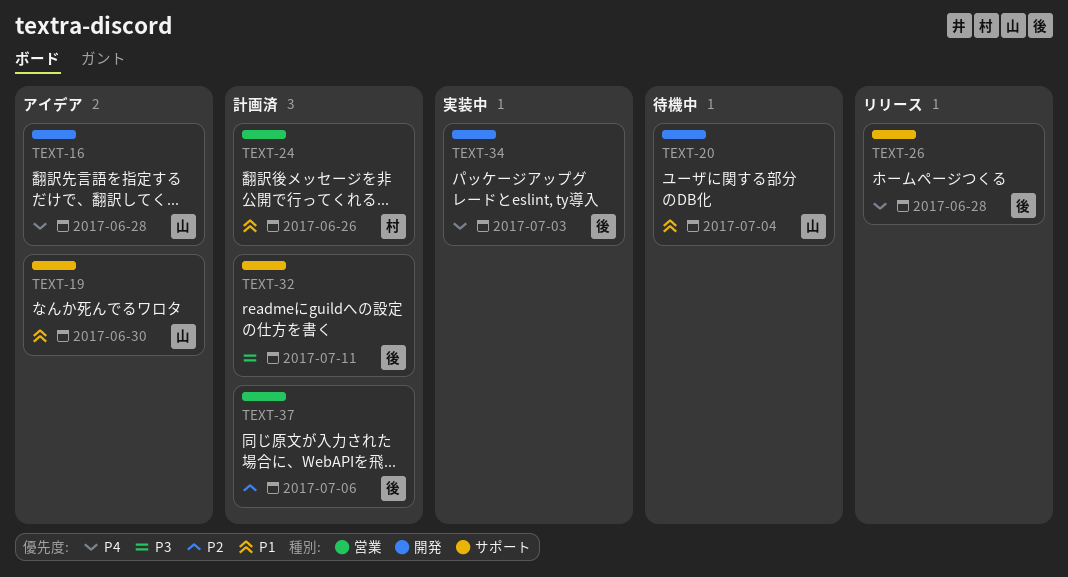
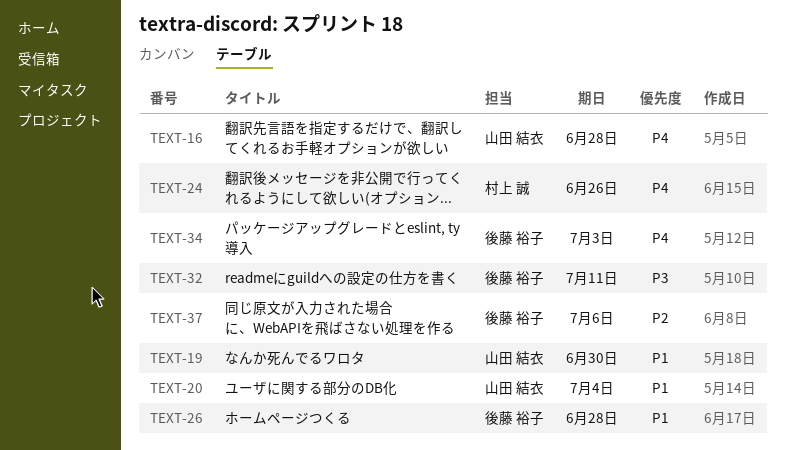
TEXT-24, priority: P1 -> P4
TEXT-26, priority: P4 -> P1

